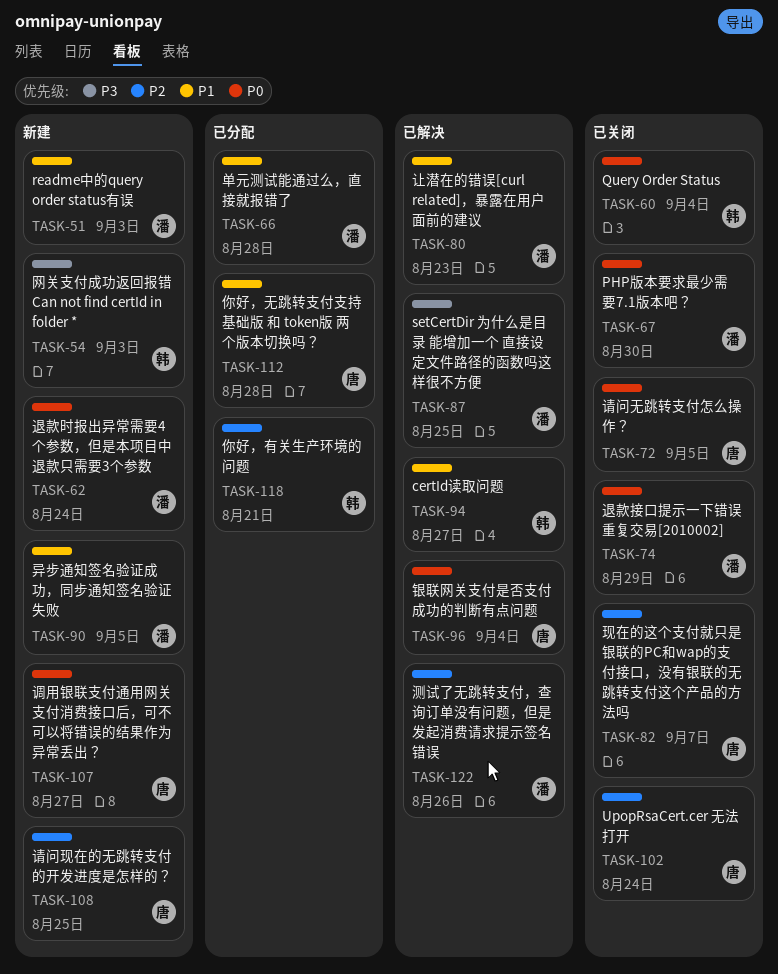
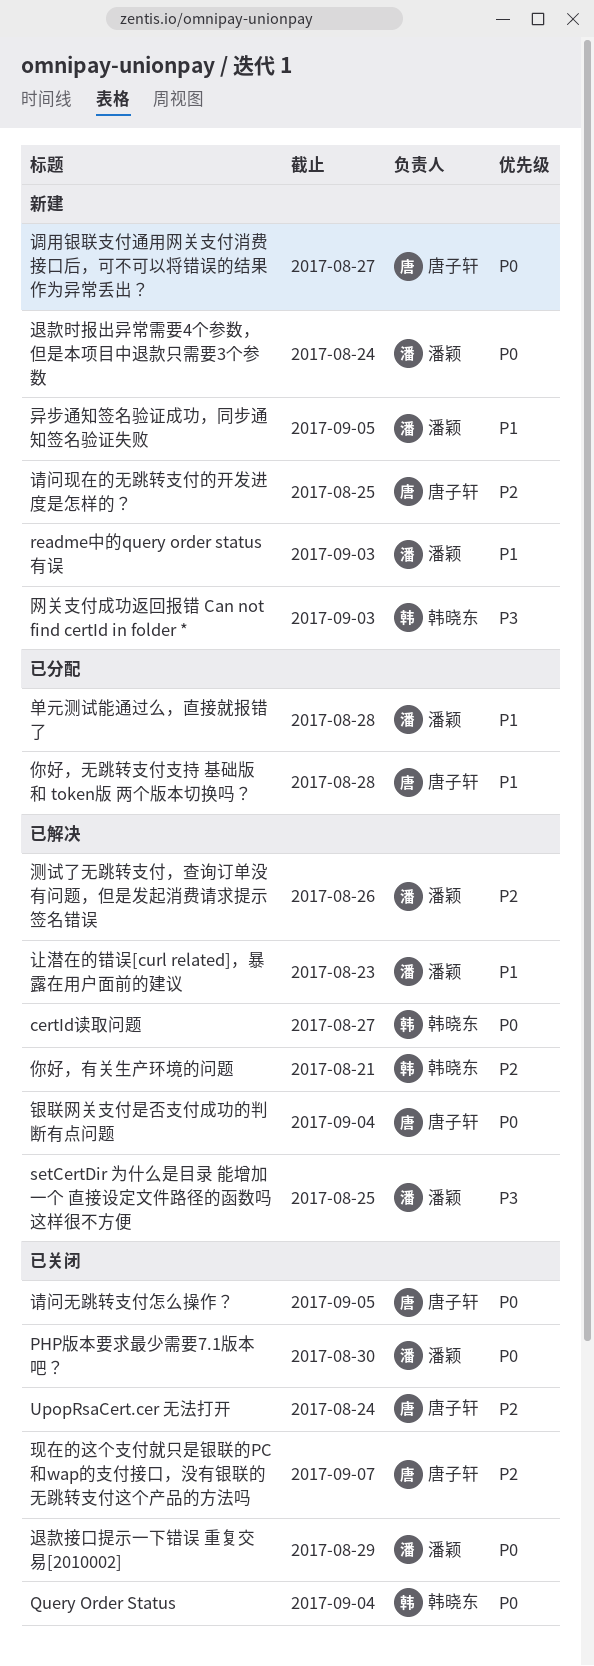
certId读取问题, priority: P1 -> P0
你好，有关生产环境的问题, status: 已分配 -> 已解决

